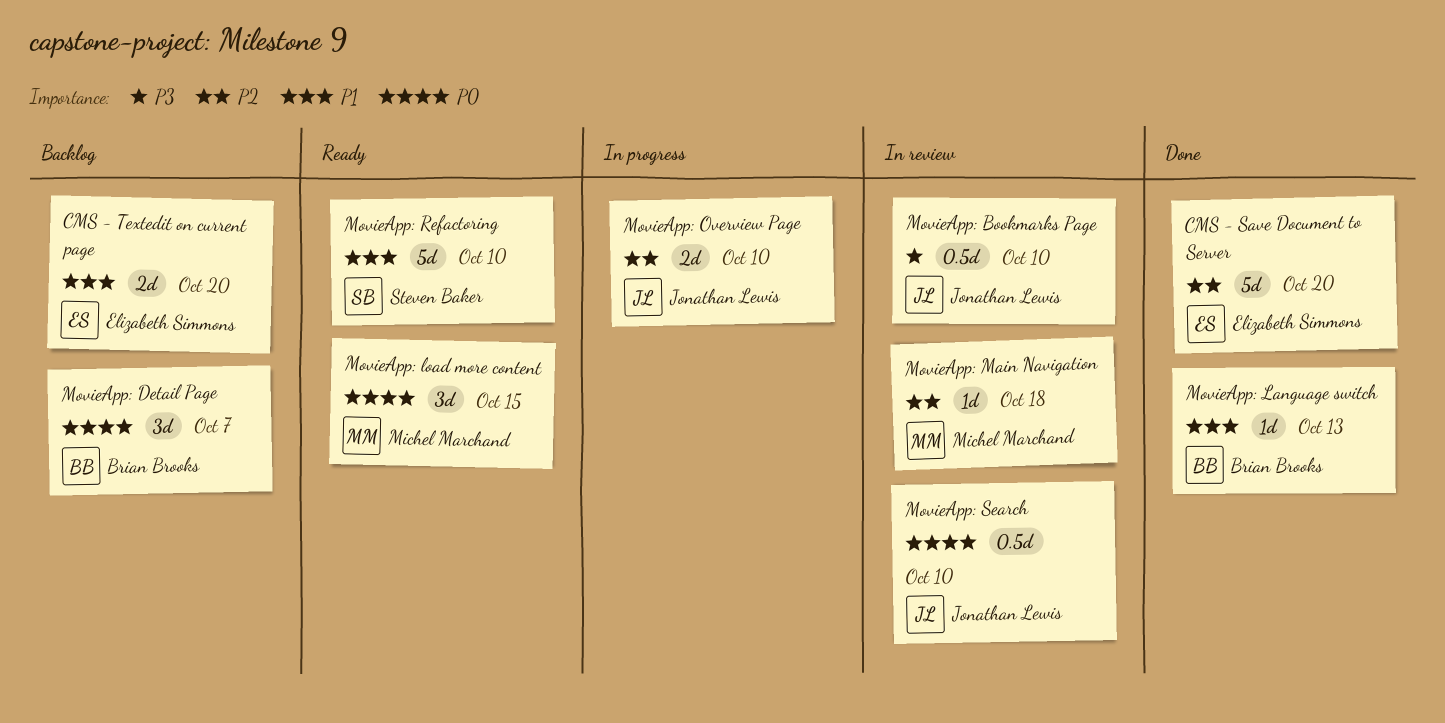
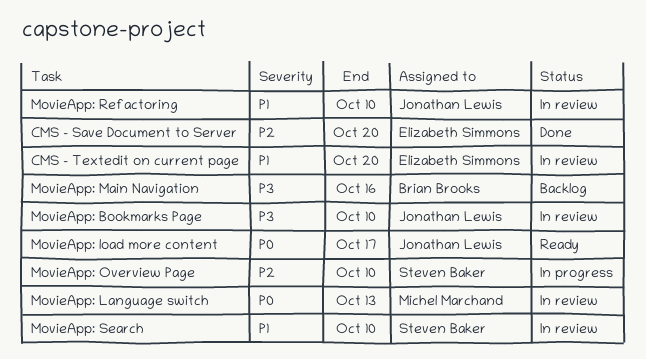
CMS - Textedit on current page, status: Backlog -> In review
MovieApp: Detail Page: present -> none
MovieApp: Language switch, status: Done -> In review
MovieApp: Language switch, owner: Brian Brooks -> Michel Marchand
MovieApp: Language switch, priority: P1 -> P0
MovieApp: load more content, owner: Michel Marchand -> Jonathan Lewis
MovieApp: load more content, due: Oct 15 -> Oct 17
MovieApp: Main Navigation, status: In review -> Backlog
MovieApp: Main Navigation, owner: Michel Marchand -> Brian Brooks
MovieApp: Main Navigation, priority: P2 -> P3
MovieApp: Main Navigation, due: Oct 18 -> Oct 16
MovieApp: Overview Page, owner: Jonathan Lewis -> Steven Baker
MovieApp: Refactoring, status: Ready -> In review
MovieApp: Refactoring, owner: Steven Baker -> Jonathan Lewis
MovieApp: Search, owner: Jonathan Lewis -> Steven Baker
MovieApp: Search, priority: P0 -> P1

